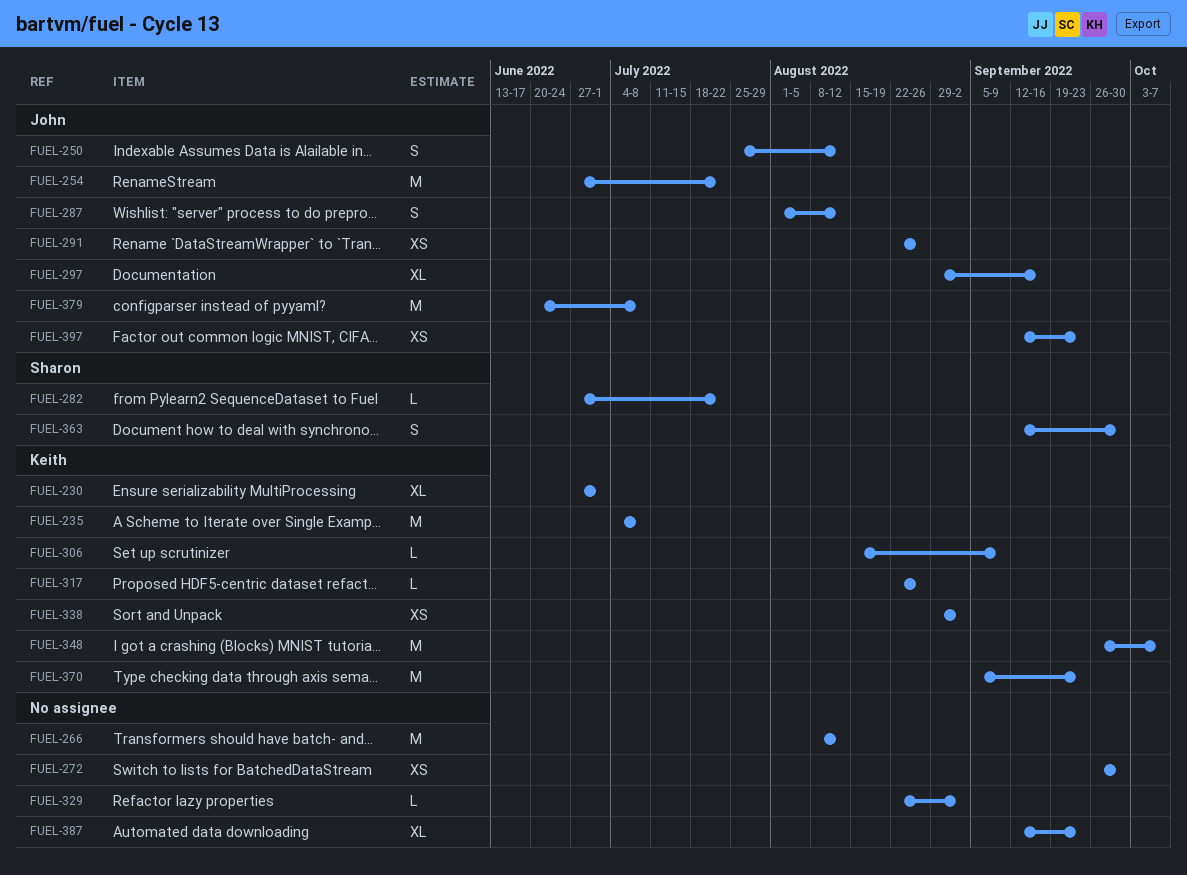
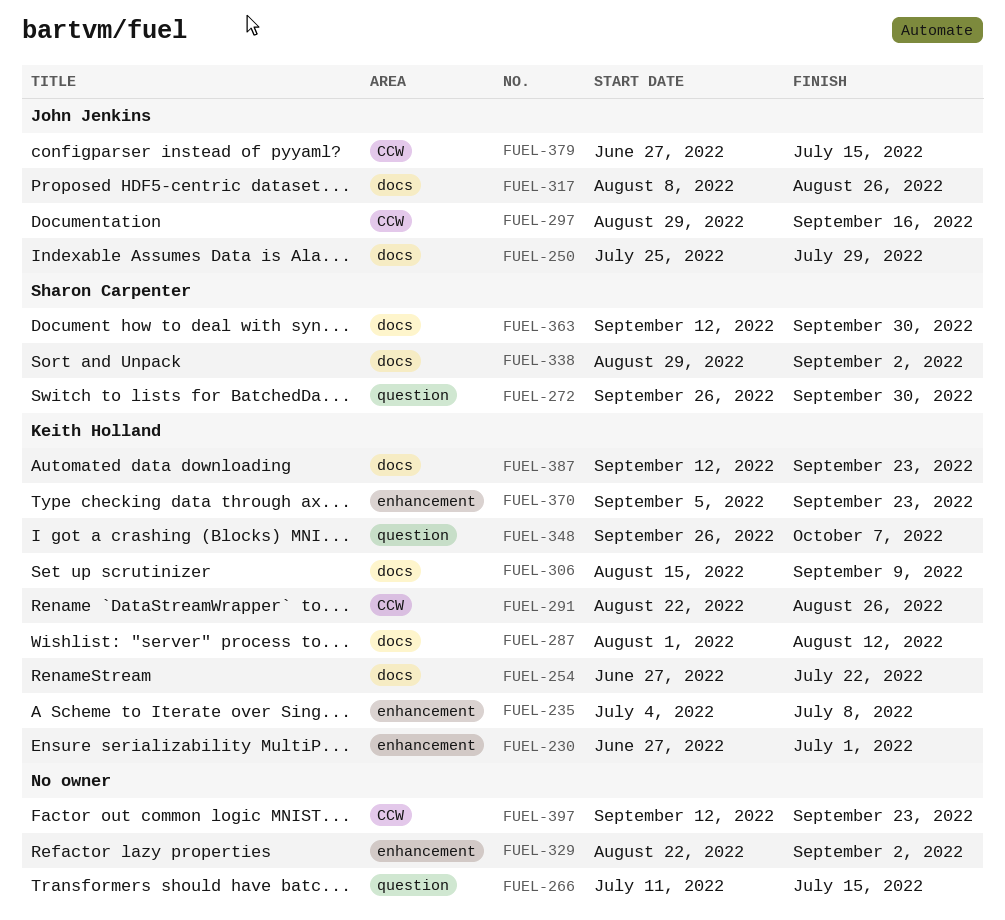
FUEL-250, due: Aug 12 -> Jul 29
FUEL-254, owner: John Jenkins -> Keith Holland
FUEL-266, start: Aug 8 -> Jul 11
FUEL-266, due: Aug 12 -> Jul 15
FUEL-272, owner: none -> Sharon Carpenter
FUEL-282: present -> none
FUEL-287, owner: John Jenkins -> Keith Holland
FUEL-291, owner: John Jenkins -> Keith Holland
FUEL-317, owner: Keith Holland -> John Jenkins
FUEL-317, start: Aug 22 -> Aug 8
FUEL-338, owner: Keith Holland -> Sharon Carpenter
FUEL-379, start: Jun 20 -> Jun 27
FUEL-379, due: Jul 8 -> Jul 15
FUEL-387, owner: none -> Keith Holland
FUEL-397, owner: John Jenkins -> none

